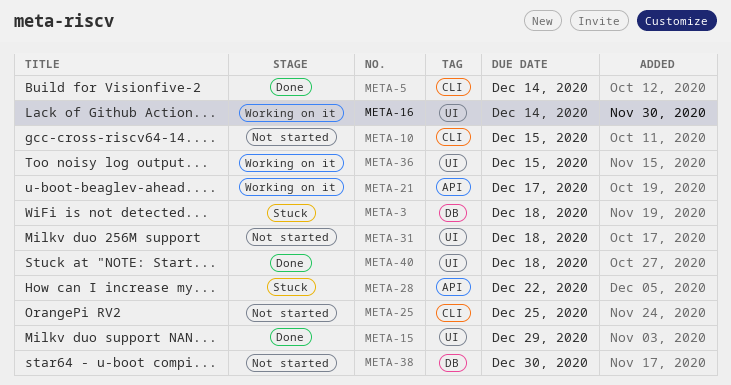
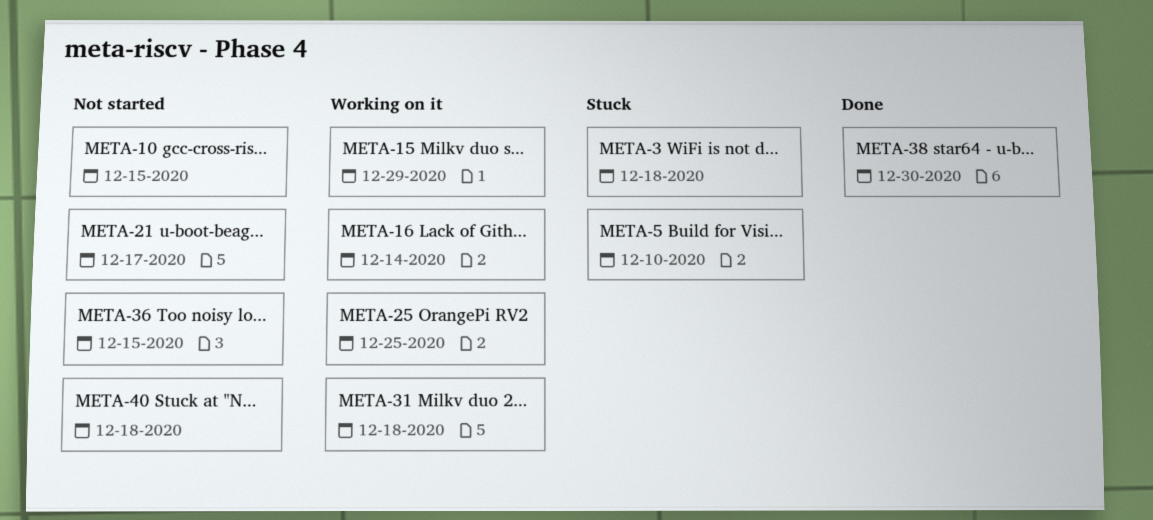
META-5, status: Done -> Stuck
META-5, due: Dec 14 -> Dec 10
META-15, status: Done -> Working on it
META-21, status: Working on it -> Not started
META-25, status: Not started -> Working on it
META-28: present -> none
META-31, status: Not started -> Working on it
META-36, status: Working on it -> Not started
META-38, status: Not started -> Done
META-40, status: Done -> Not started

